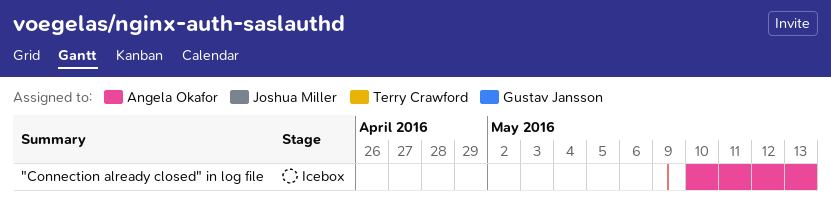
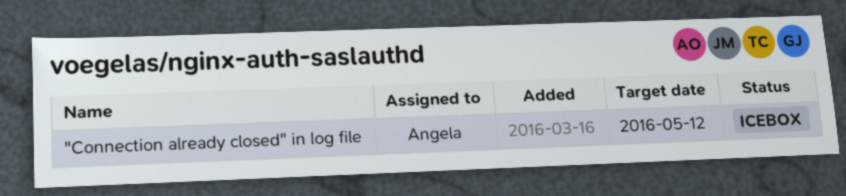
"Connection already closed" in log file, due: May 13 -> May 12

